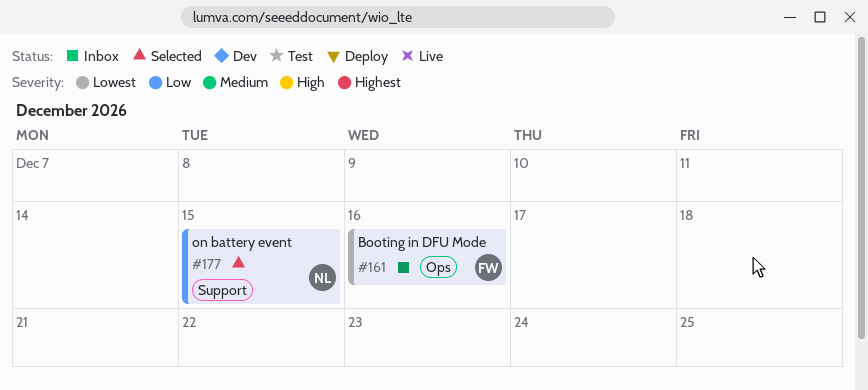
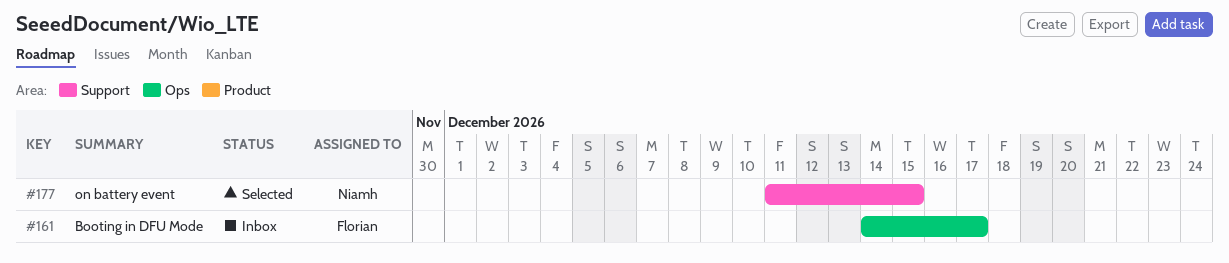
#161, due: Dec 16 -> Dec 17

